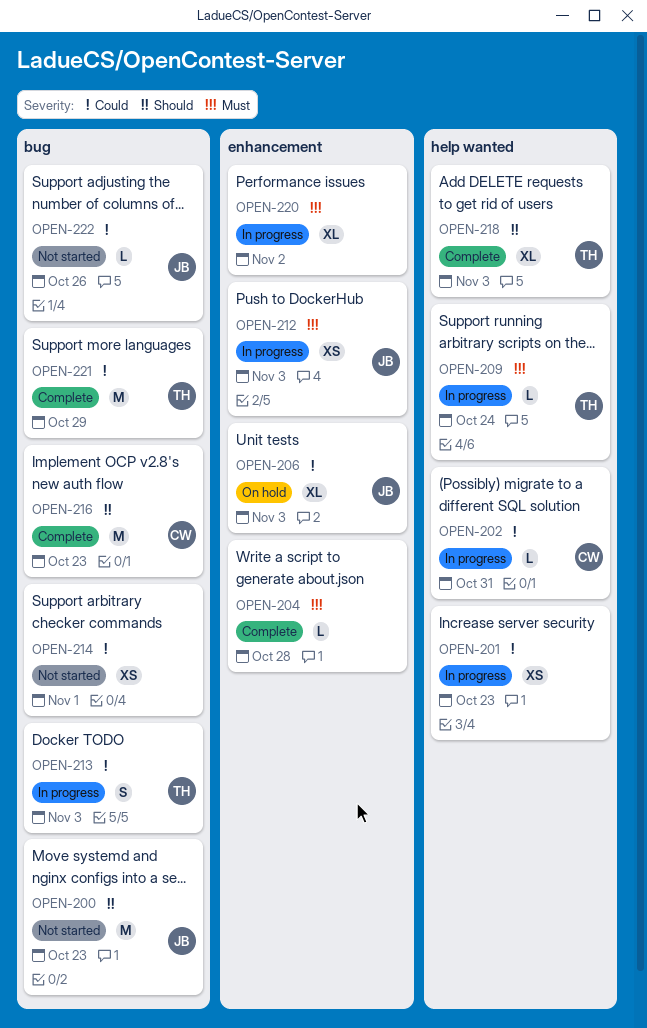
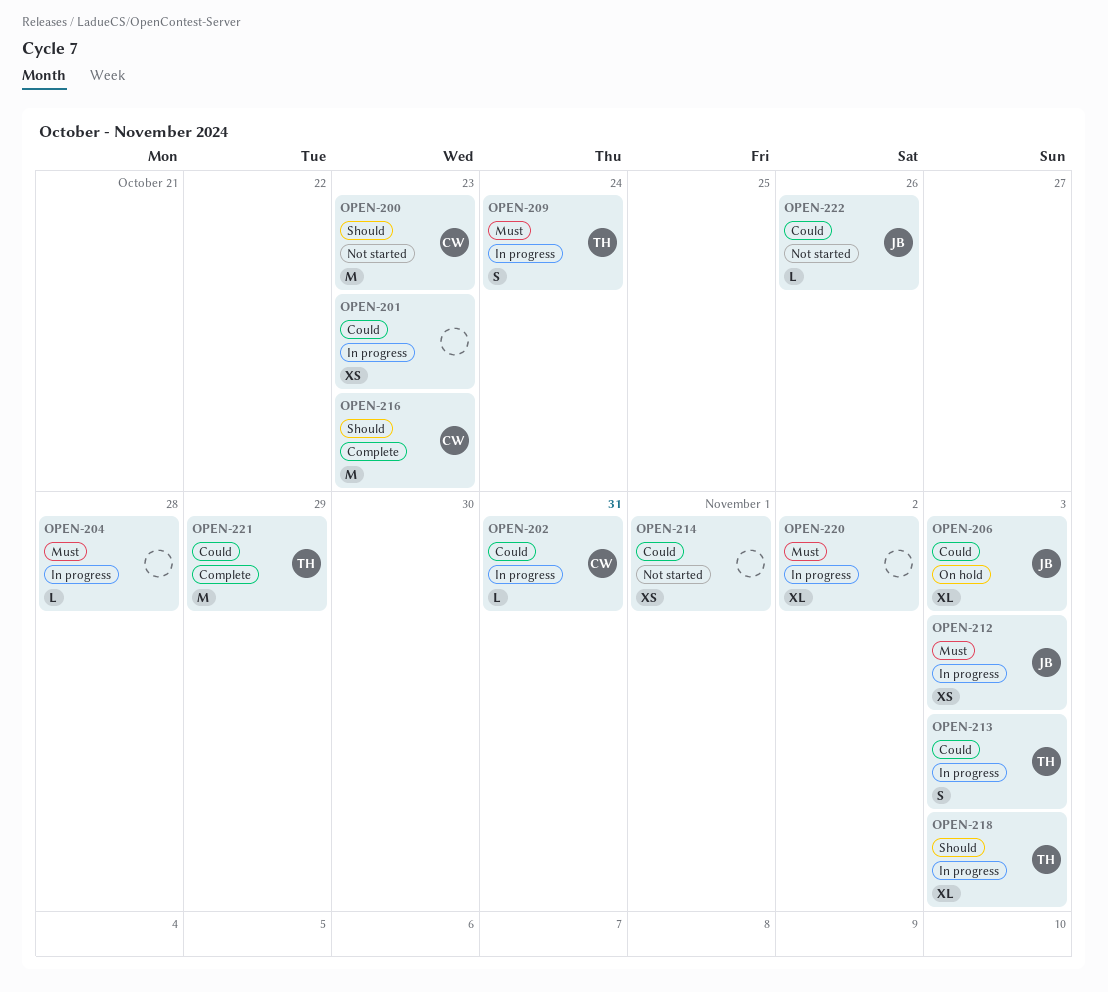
OPEN-200, owner: JB -> CW
OPEN-204, status: Complete -> In progress
OPEN-209, estimate: L -> S
OPEN-218, status: Complete -> In progress

